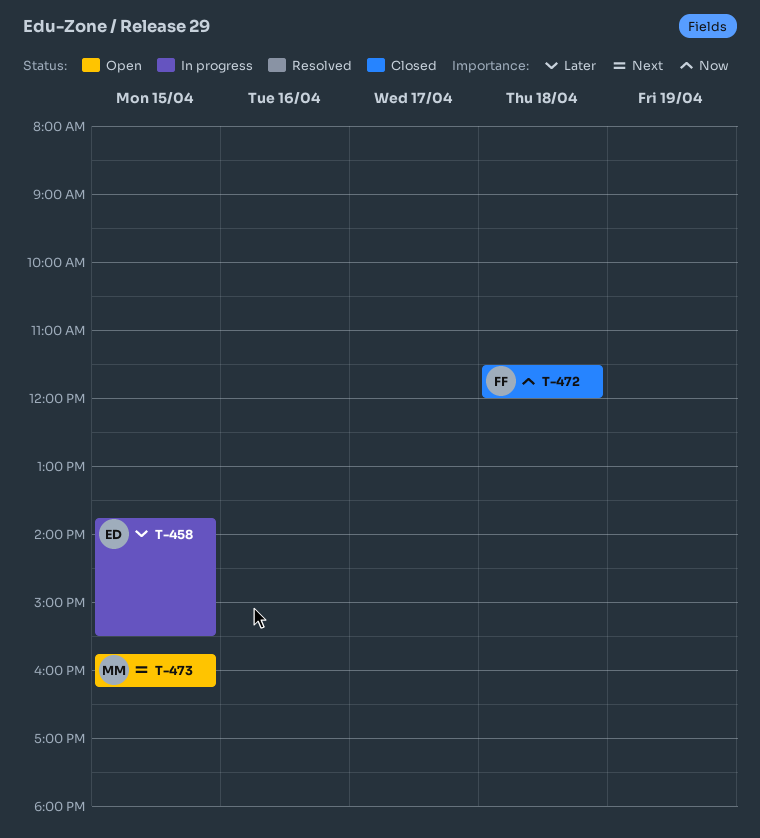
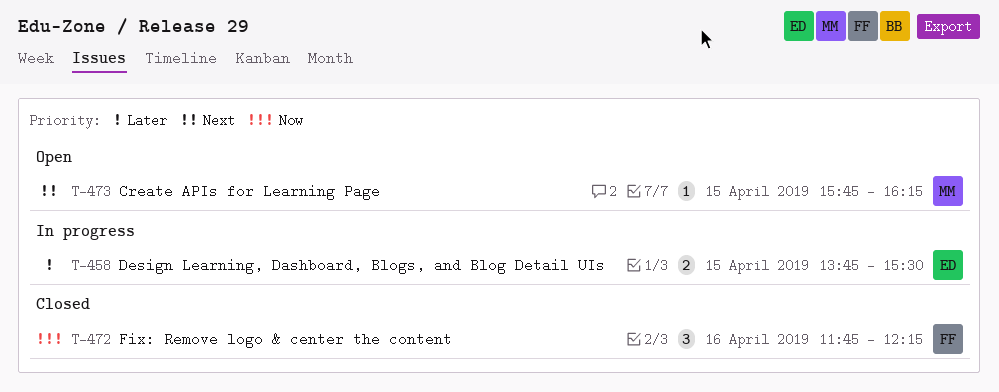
T-472, day: Apr 18 -> Apr 16
T-472, begins: 11:30 -> 11:45
T-472, ends: 12:00 -> 12:15

